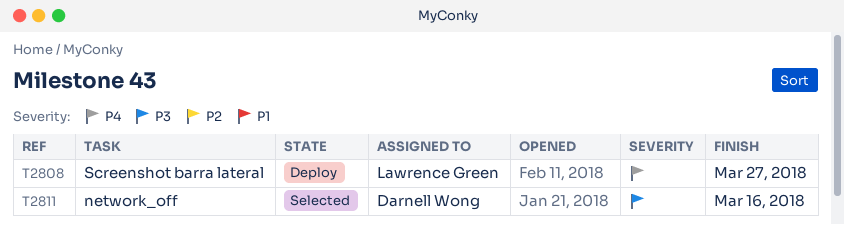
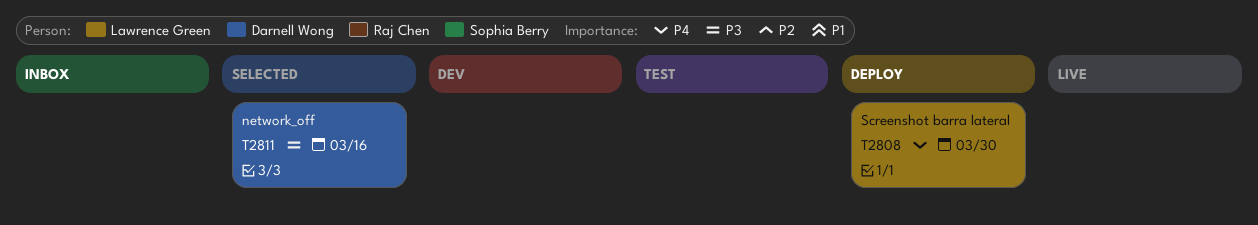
T2808, due: Mar 27 -> Mar 30

